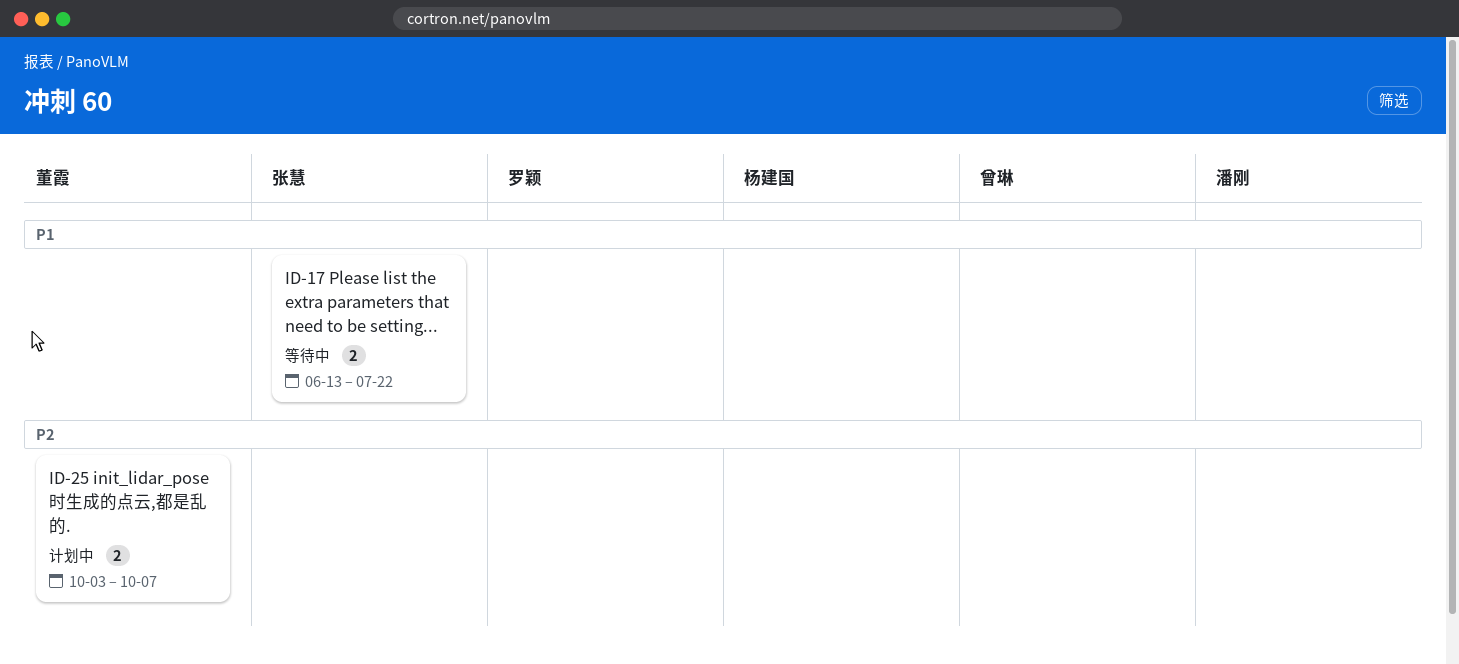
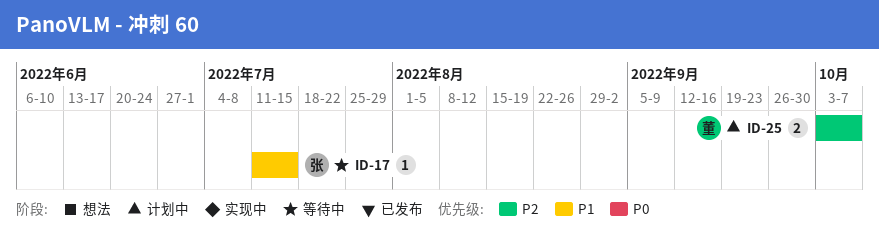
ID-17, estimate: 2 -> 1
ID-17, start: Jun 13 -> Jul 11
ID-17, due: Jul 22 -> Jul 15

